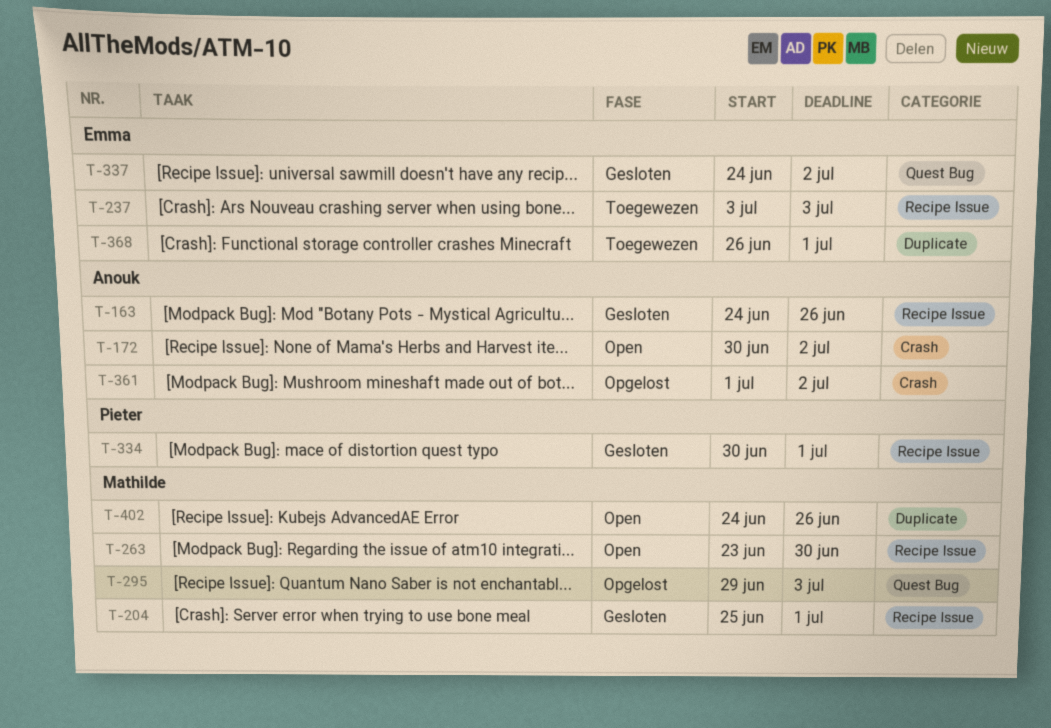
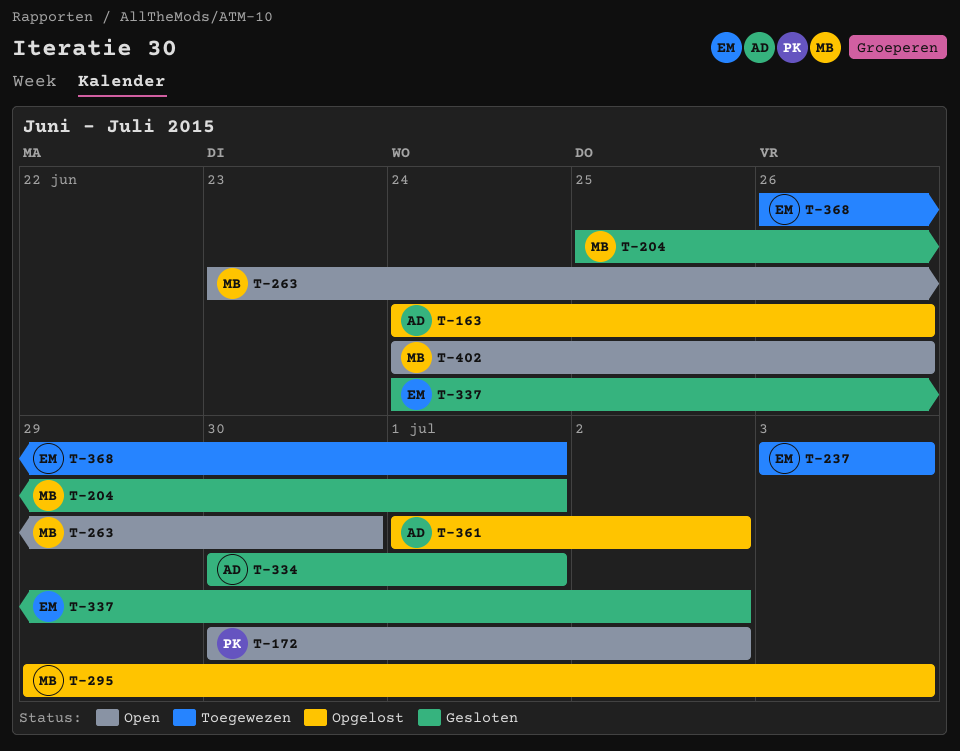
T-163, status: Gesloten -> Opgelost
T-172, owner: Anouk -> Pieter
T-334, owner: Pieter -> Anouk

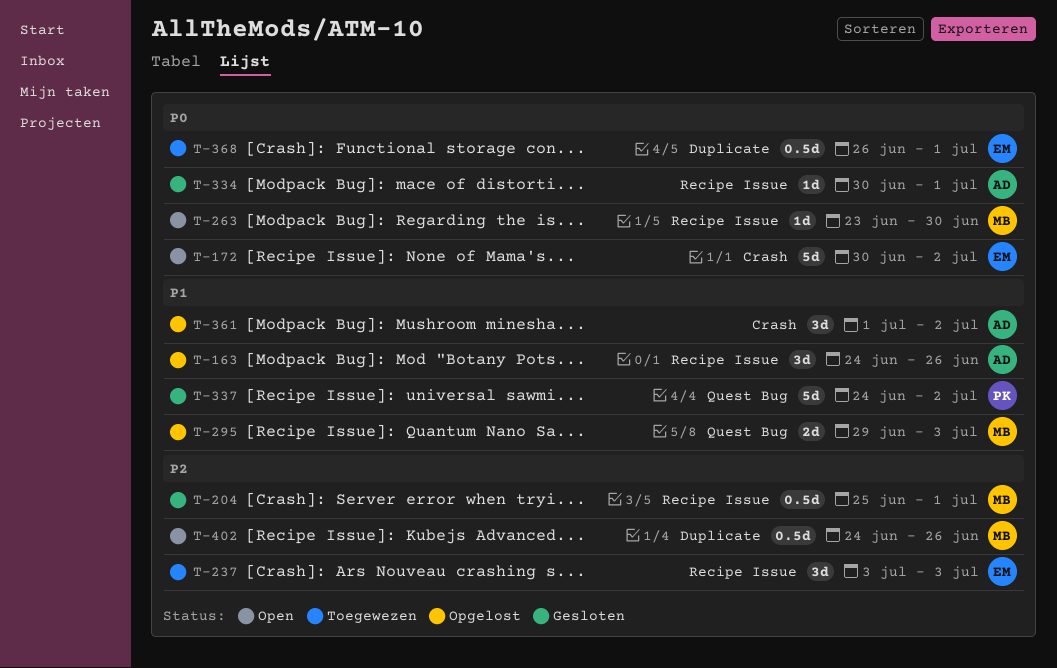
T-172, owner: PK -> EM
T-337, owner: EM -> PK

